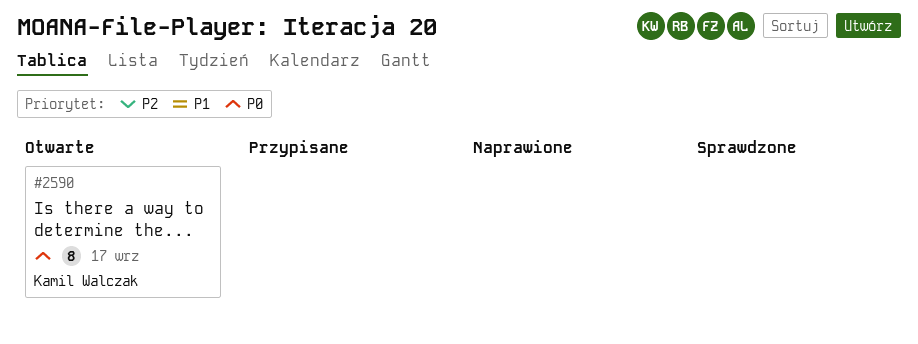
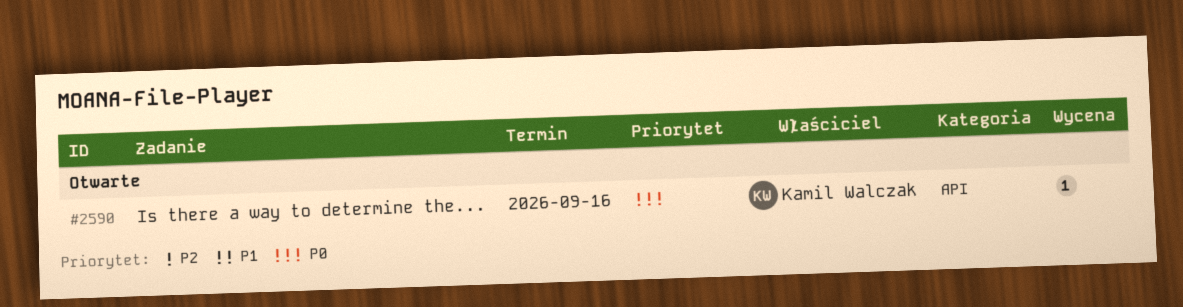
#2590, estimate: 8 -> 1
#2590, due: Sep 17 -> Sep 16

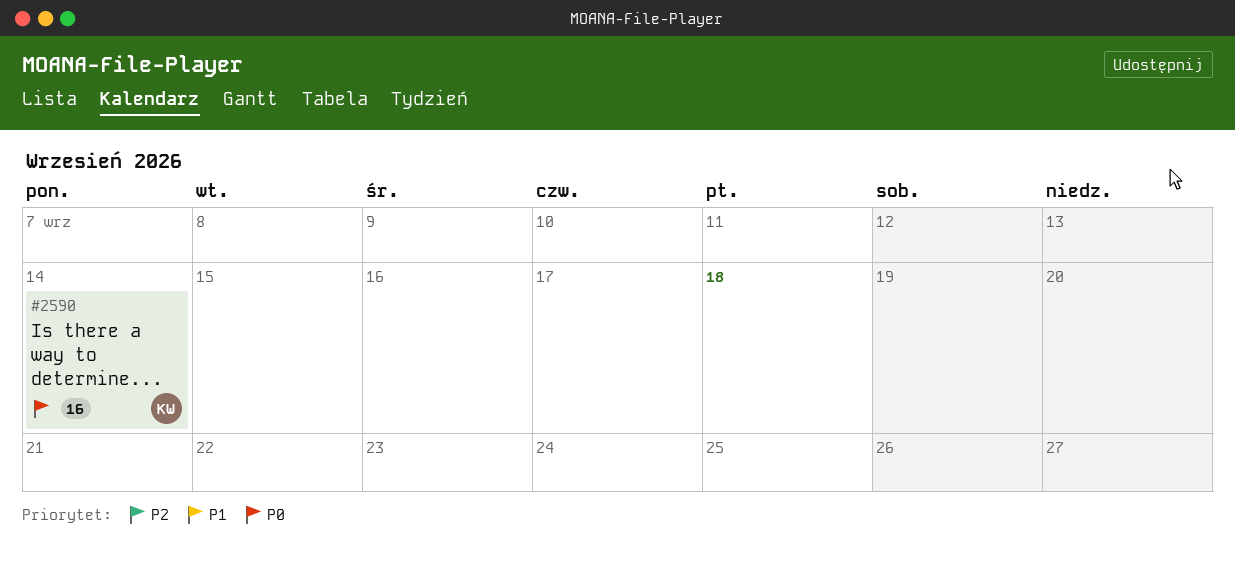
#2590, estimate: 1 -> 16
#2590, due: Sep 16 -> Sep 14

